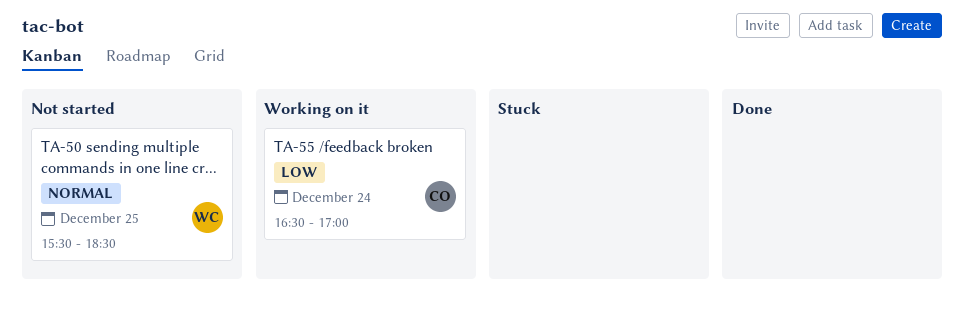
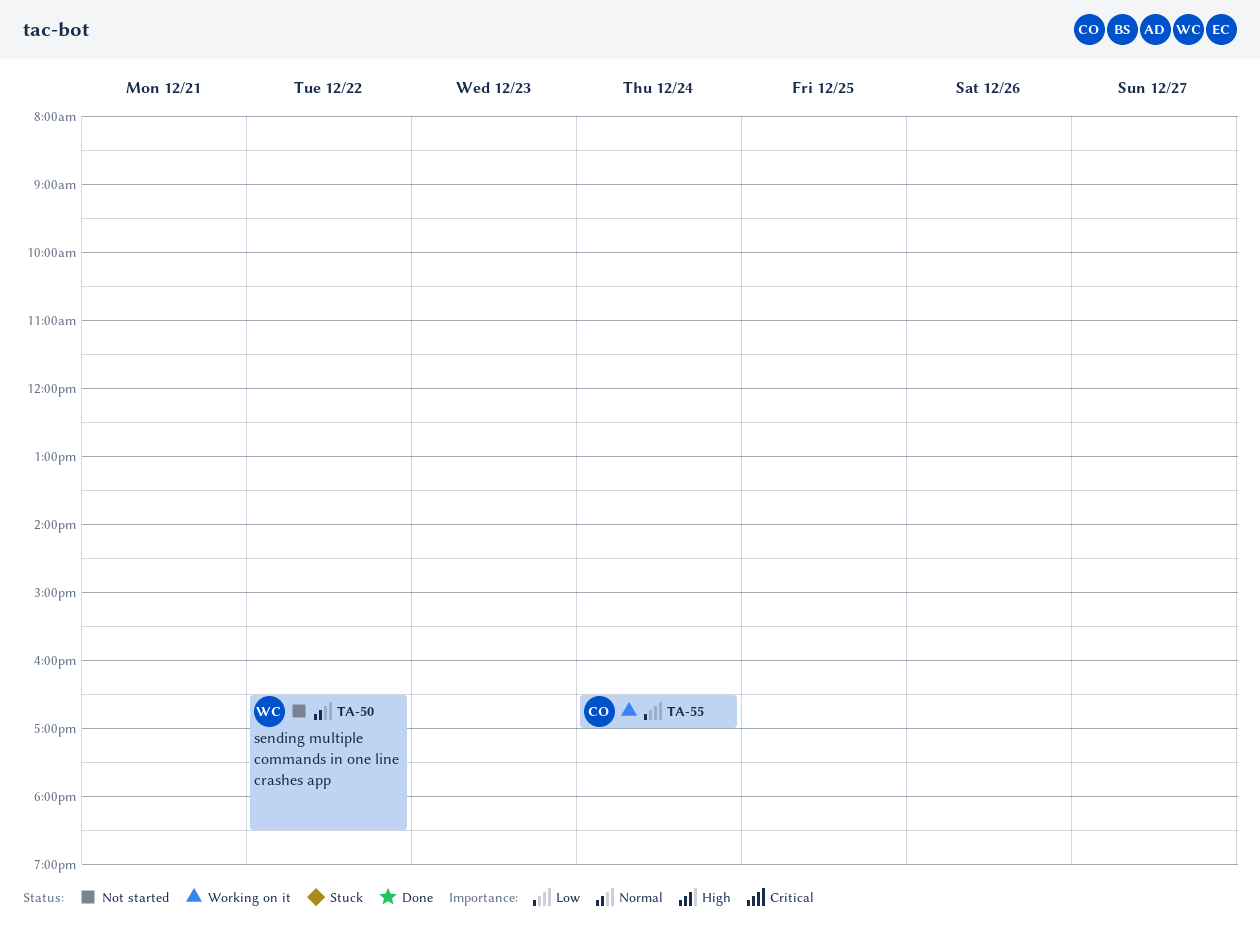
TA-50, day: Dec 25 -> Dec 22
TA-50, begins: 15:30 -> 16:30

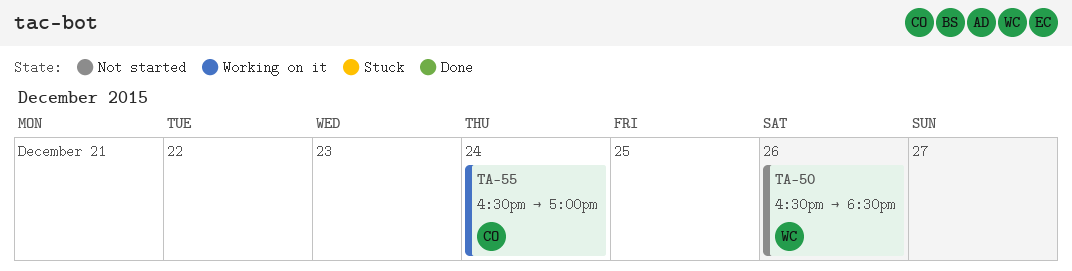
TA-50, day: Dec 22 -> Dec 26

